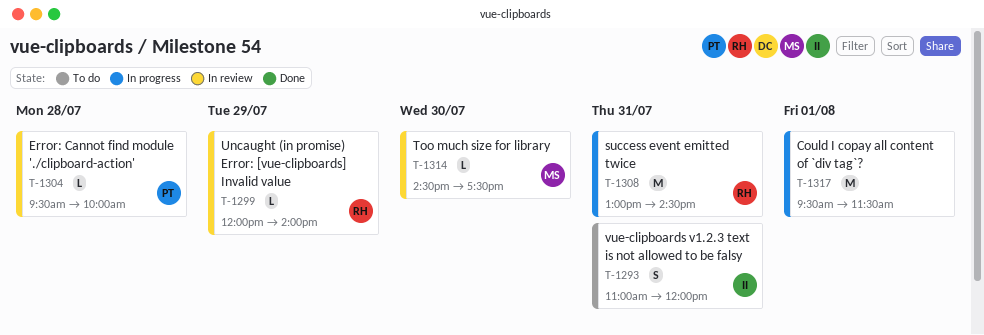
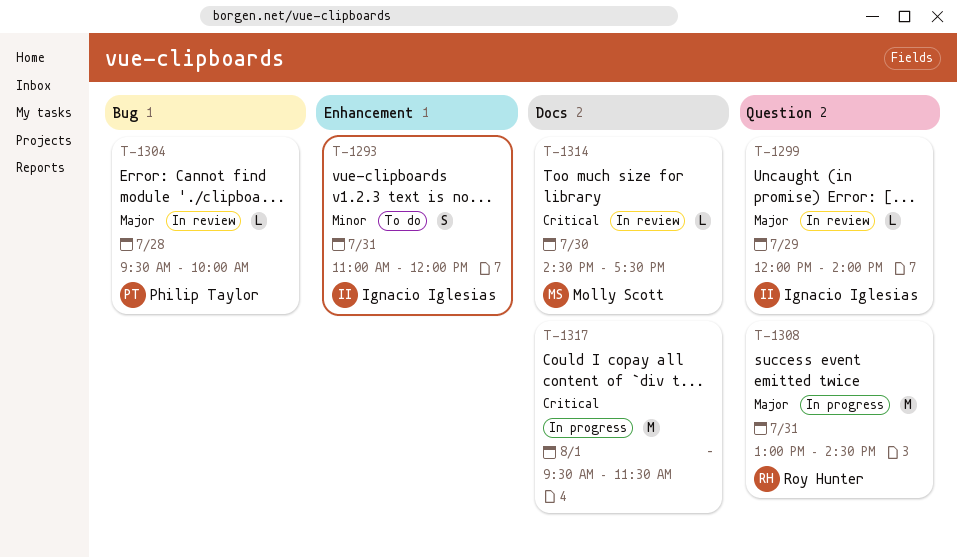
T-1299, owner: Roy Hunter -> Ignacio Iglesias

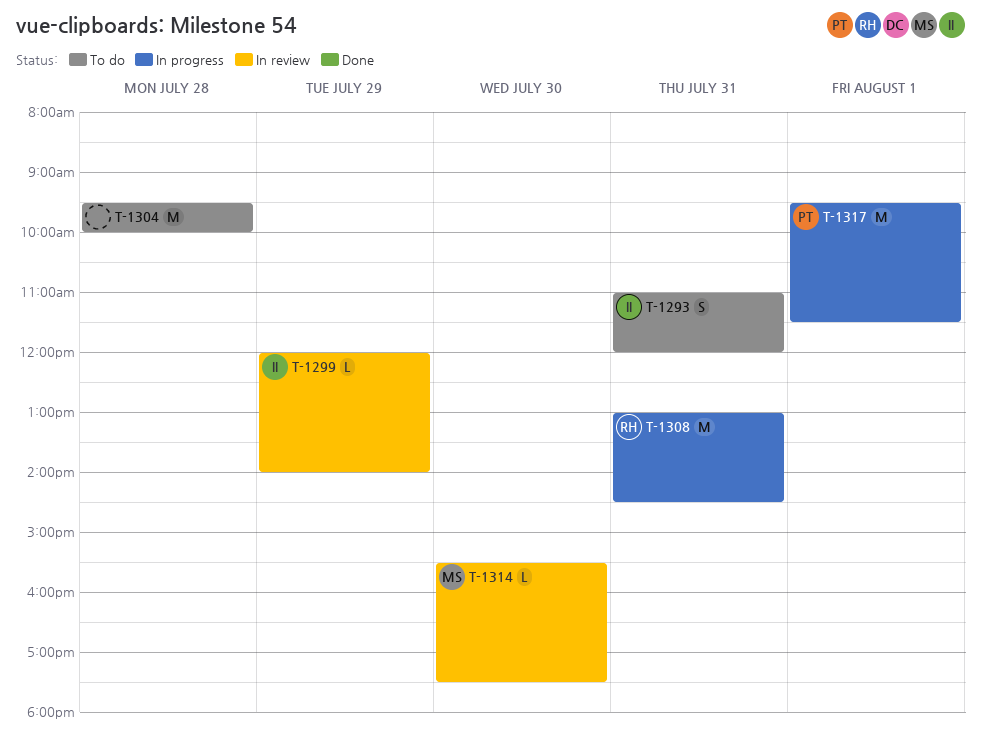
T-1304, status: In review -> To do
T-1304, owner: Philip Taylor -> none
T-1304, estimate: L -> M
T-1314, begins: 14:30 -> 15:30
T-1317, owner: none -> Philip Taylor

